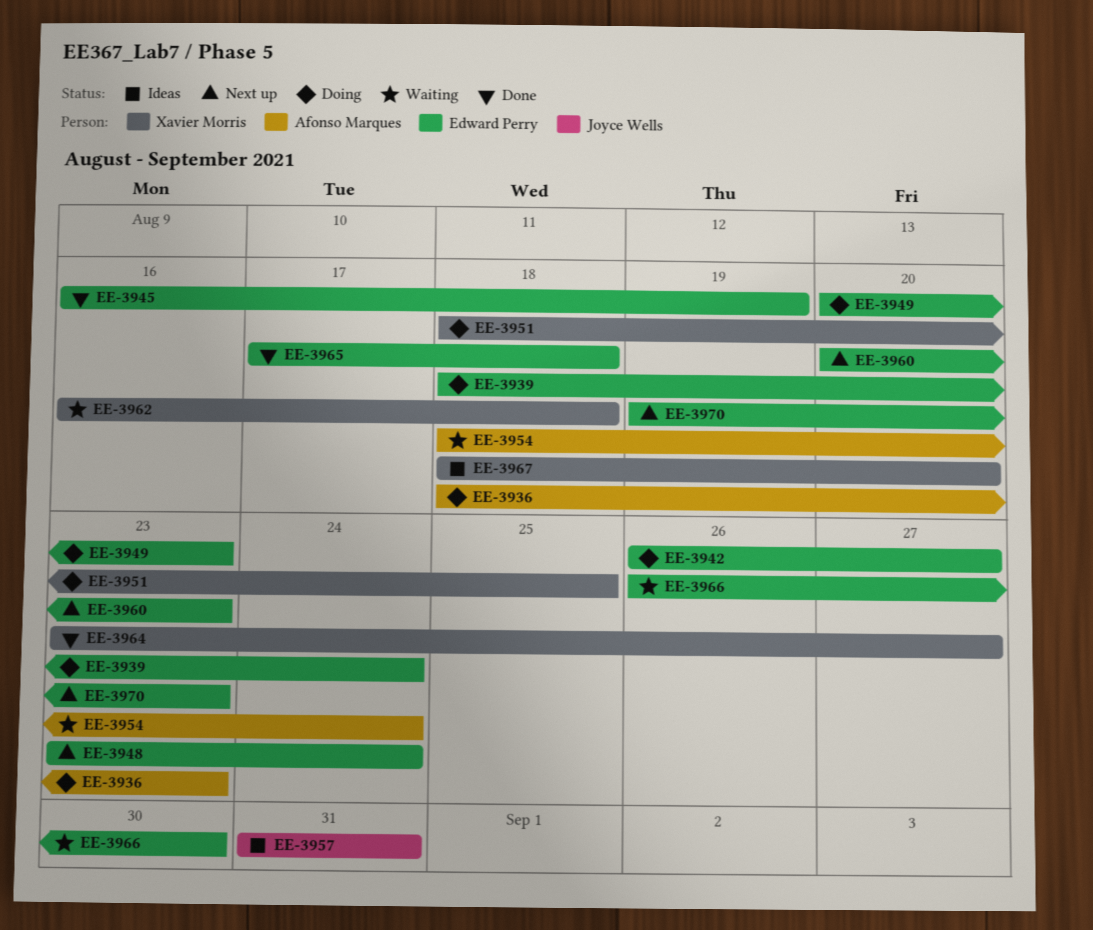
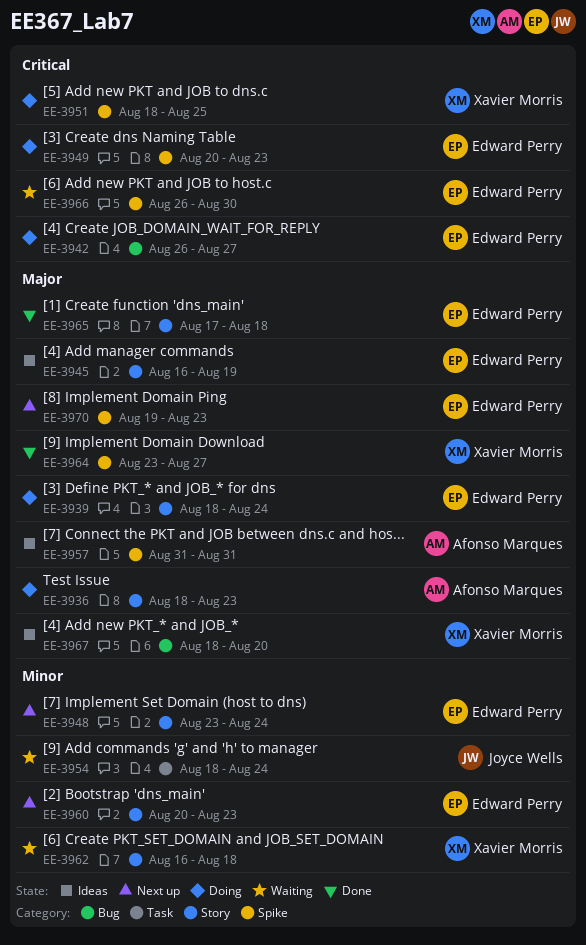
EE-3945, status: Done -> Ideas
EE-3954, owner: Afonso Marques -> Joyce Wells
EE-3957, owner: Joyce Wells -> Afonso Marques

